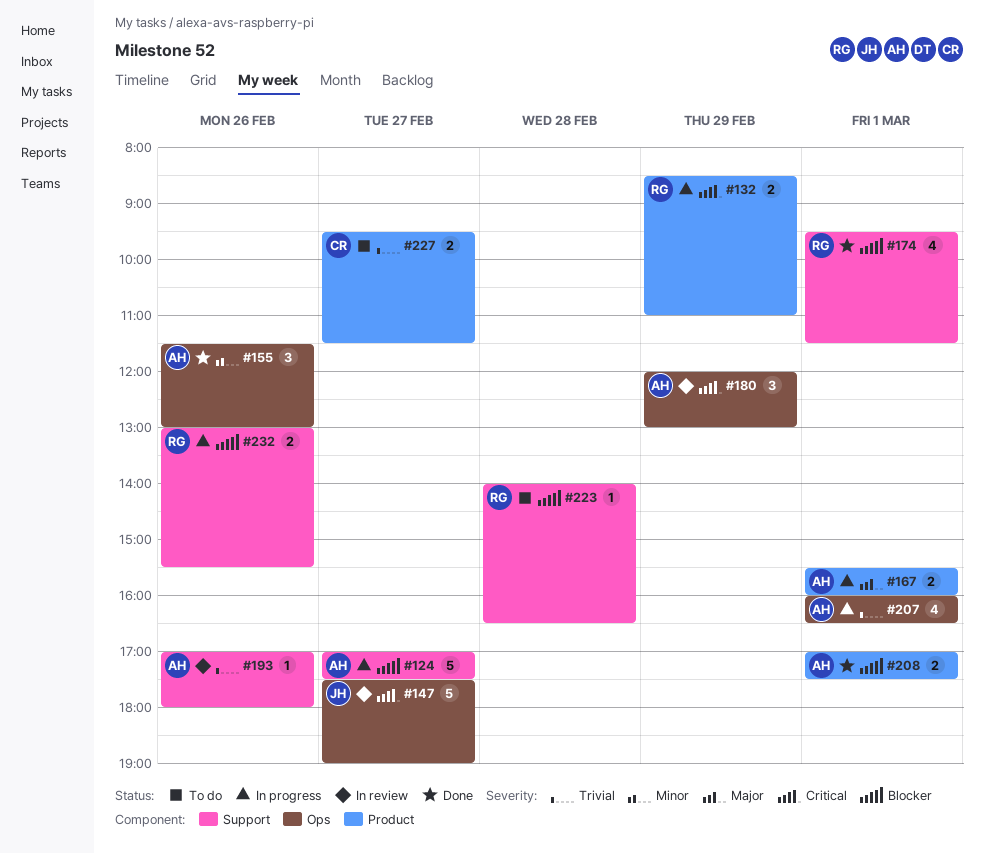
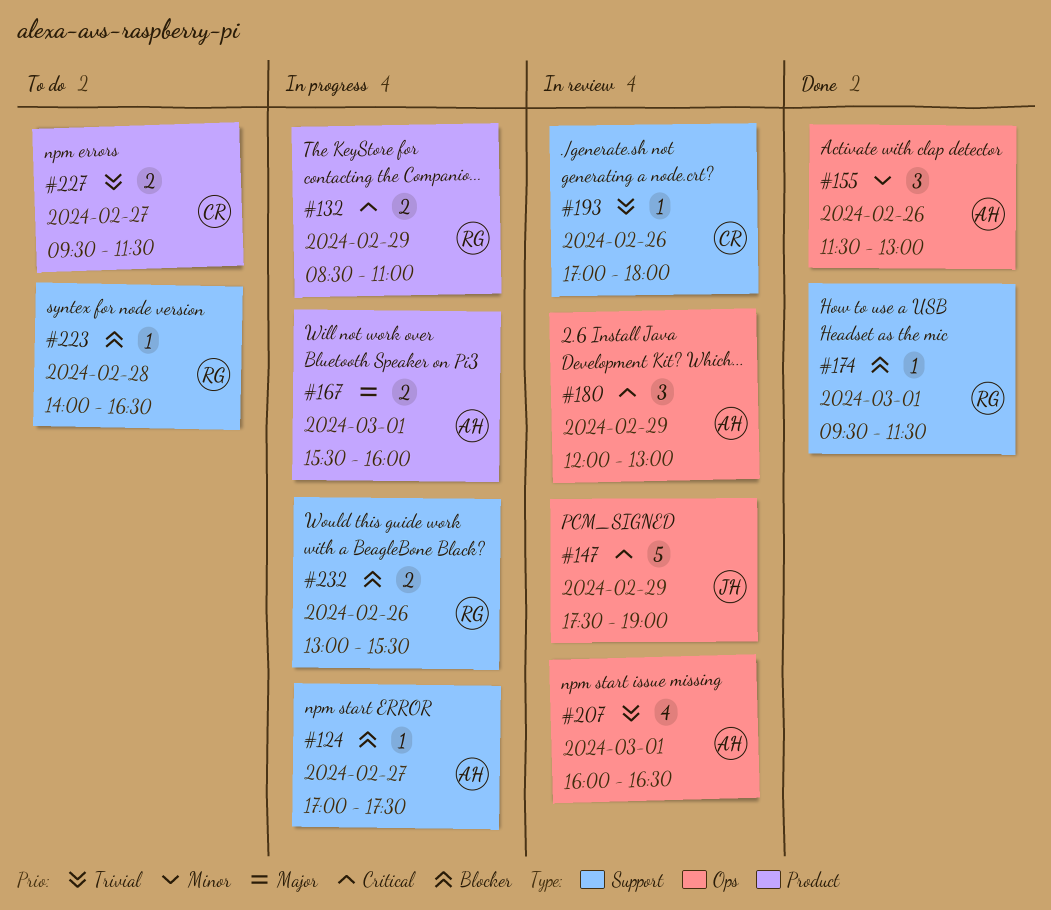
#124, estimate: 5 -> 1
#147, day: Feb 27 -> Feb 29
#174, estimate: 4 -> 1
#193, owner: AH -> CR
#207, status: In progress -> In review
#208: present -> none

